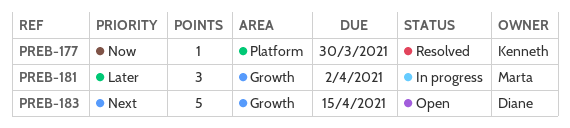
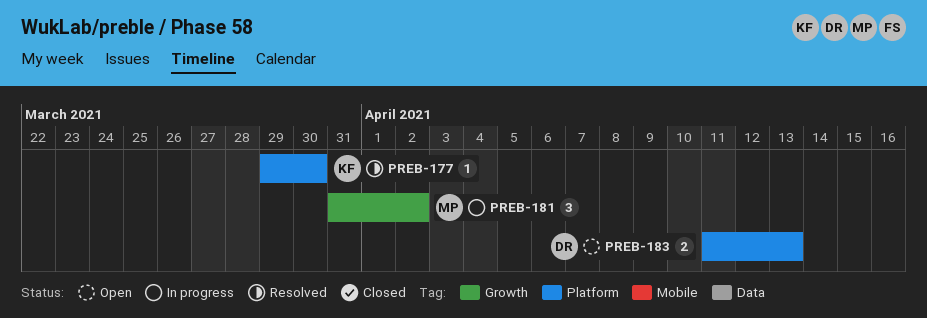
PREB-183, label: Growth -> Platform
PREB-183, estimate: 5 -> 2
PREB-183, due: Apr 15 -> Apr 13

